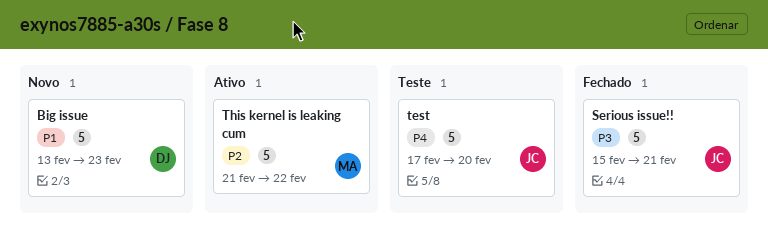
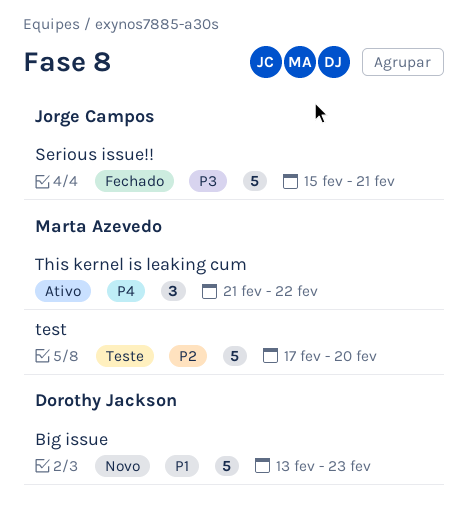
test, owner: Jorge Campos -> Marta Azevedo
test, priority: P4 -> P2
This kernel is leaking cum, priority: P2 -> P4
This kernel is leaking cum, estimate: 5 -> 3

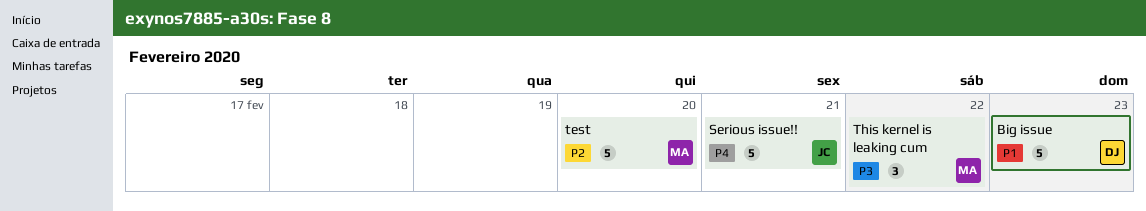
Serious issue!!, priority: P3 -> P4
This kernel is leaking cum, priority: P4 -> P3

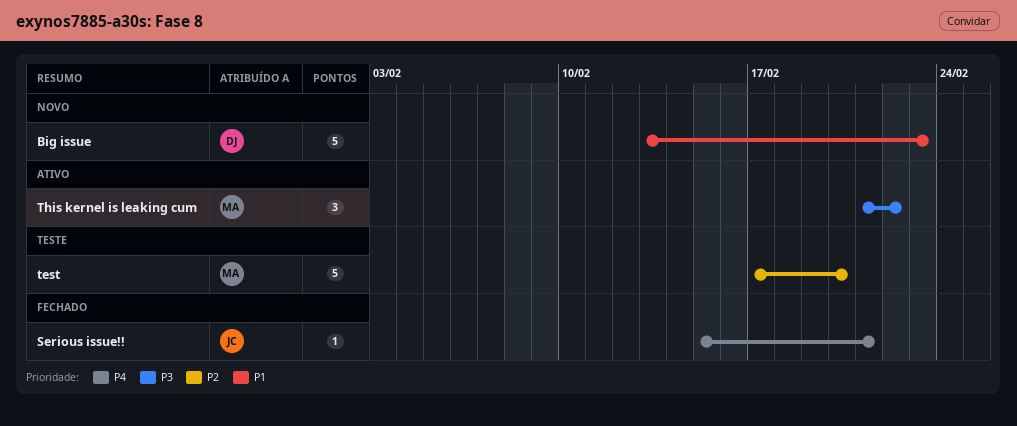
Serious issue!!, estimate: 5 -> 1

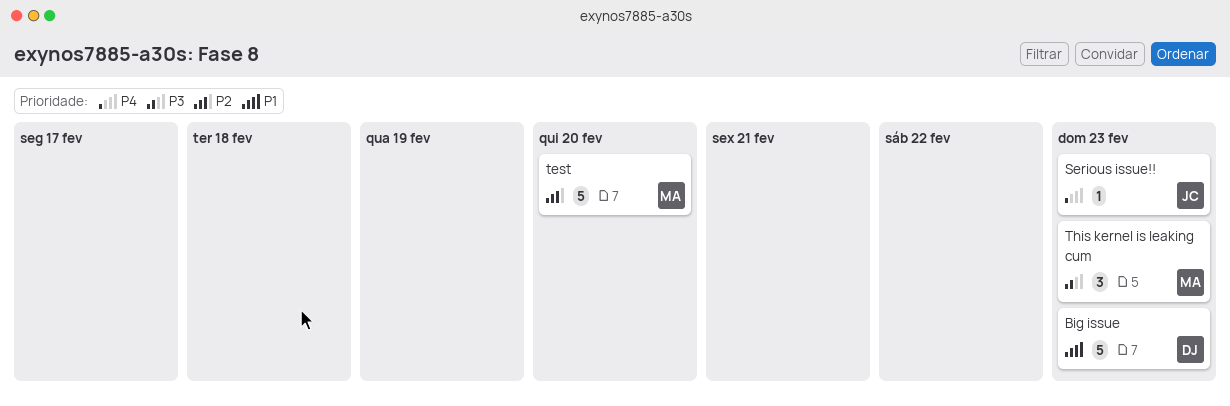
Serious issue!!, due: Feb 21 -> Feb 23
This kernel is leaking cum, due: Feb 22 -> Feb 23

